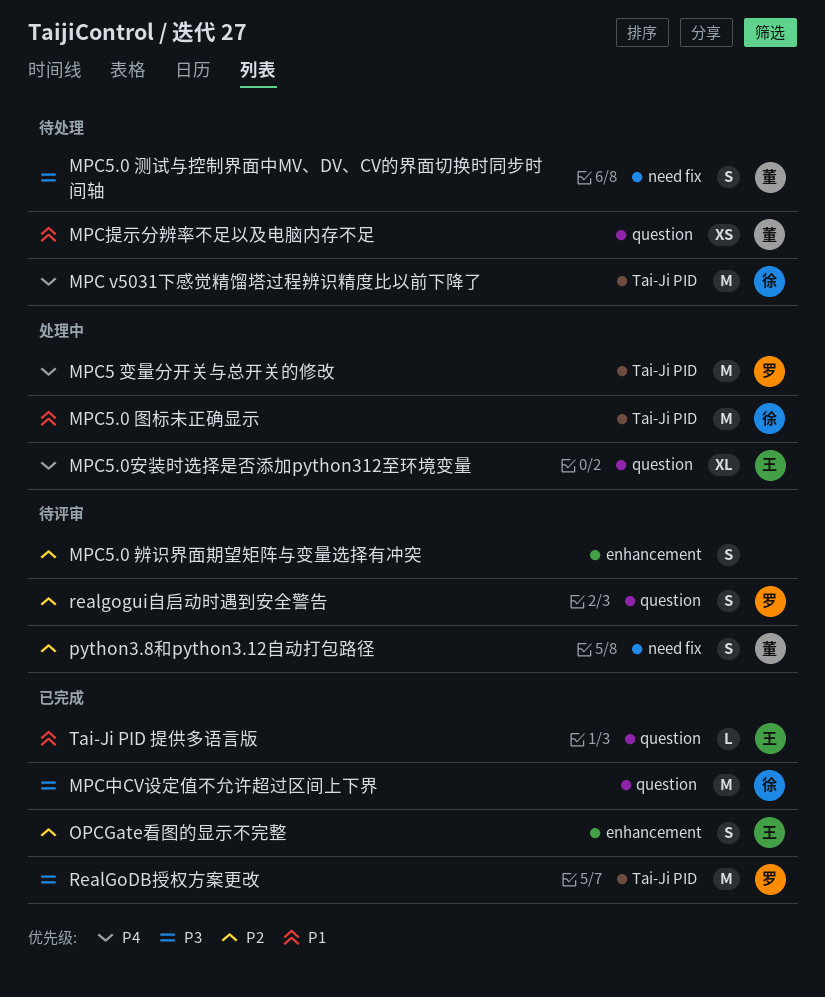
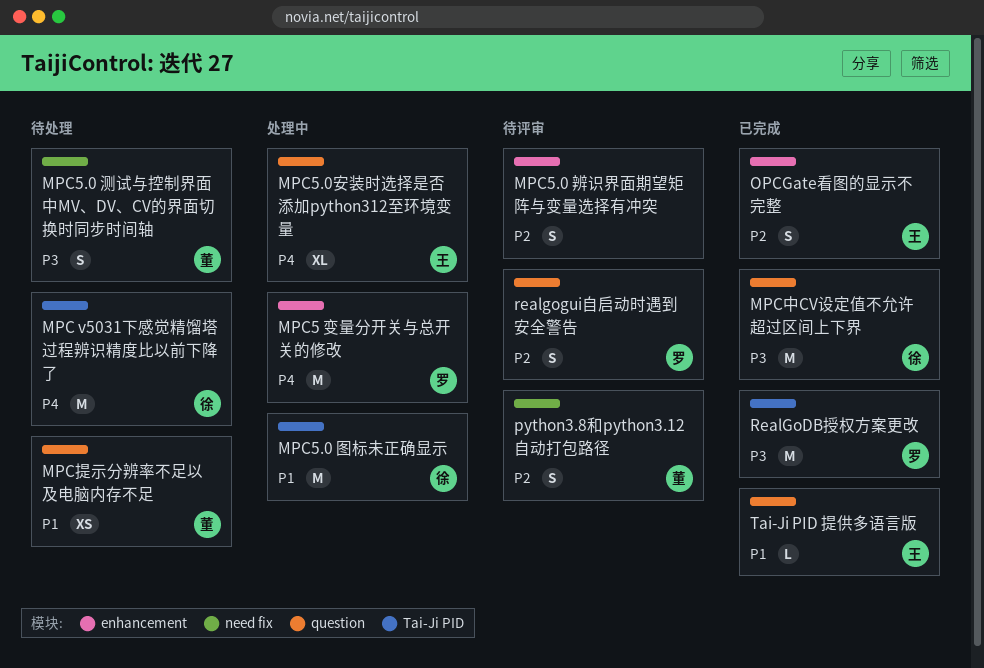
MPC5 变量分开关与总开关的修改, label: Tai-Ji PID -> enhancement

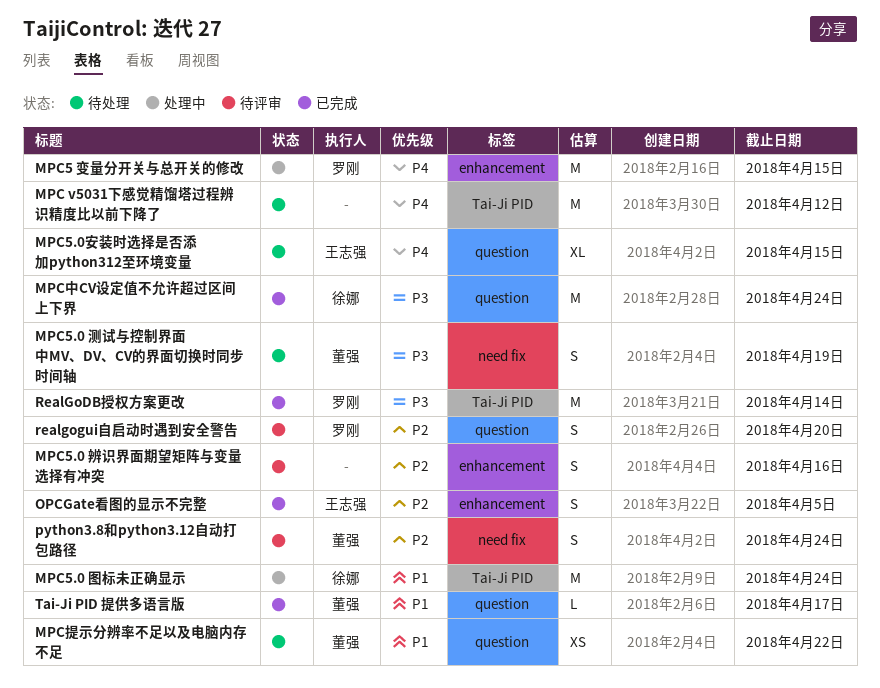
MPC v5031下感觉精馏塔过程辨识精度比以前下降了, owner: 徐娜 -> none
MPC5.0安装时选择是否添加python312至环境变量, status: 处理中 -> 待处理
Tai-Ji PID 提供多语言版, owner: 王志强 -> 董强

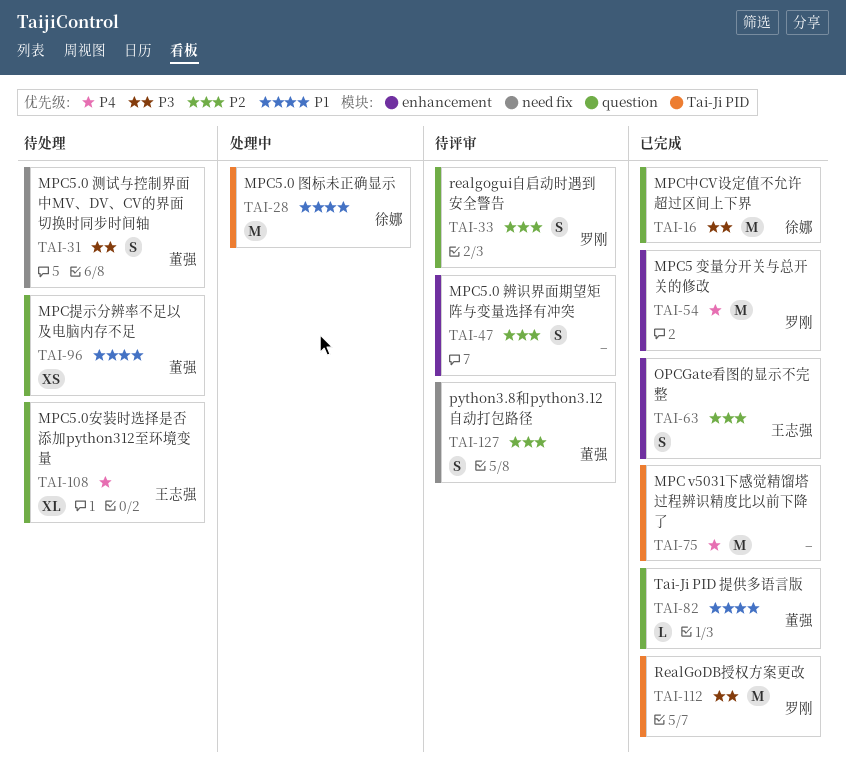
MPC v5031下感觉精馏塔过程辨识精度比以前下降了, status: 待处理 -> 已完成
MPC5 变量分开关与总开关的修改, status: 处理中 -> 已完成

